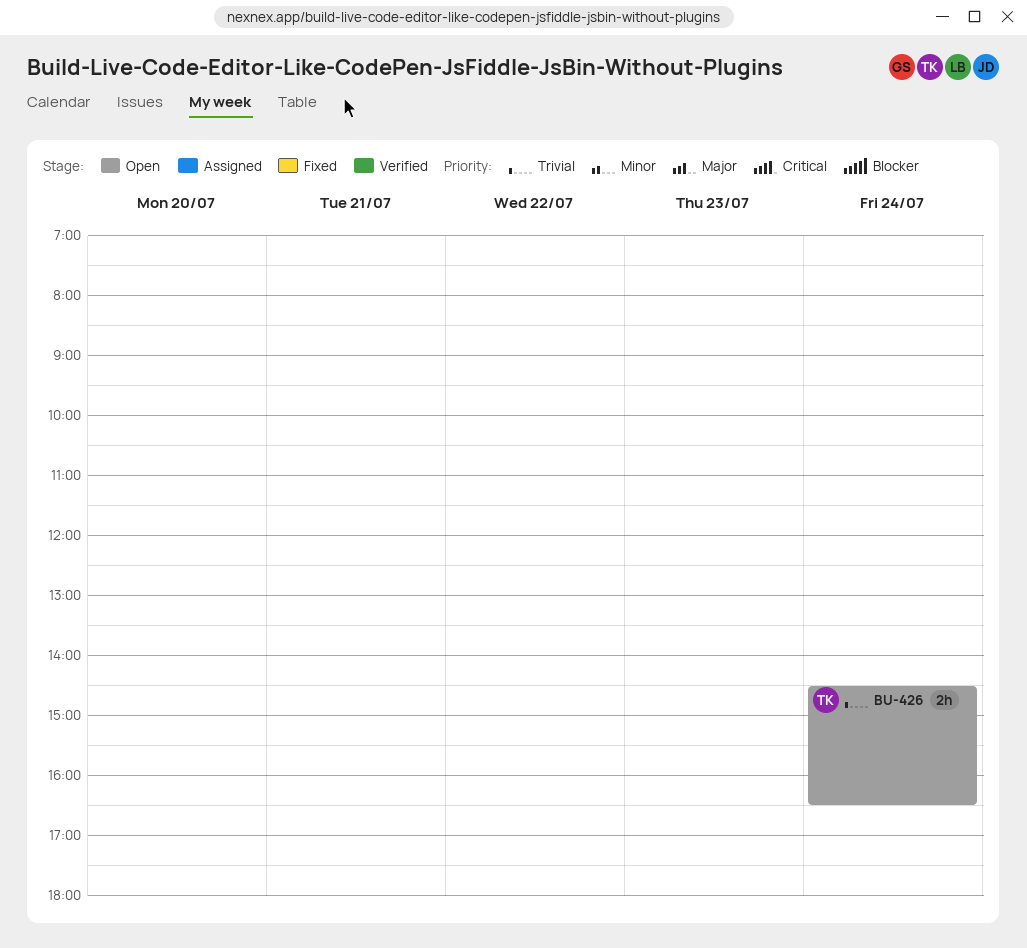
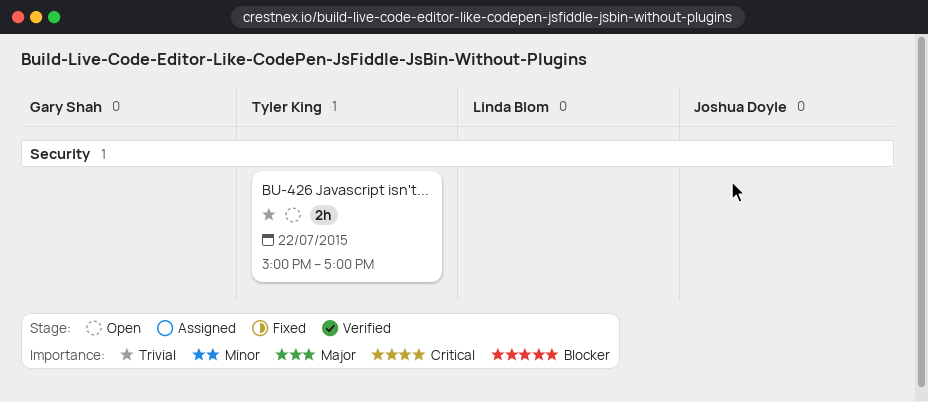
BU-426, day: Jul 24 -> Jul 22
BU-426, begins: 14:30 -> 15:00
BU-426, ends: 16:30 -> 17:00

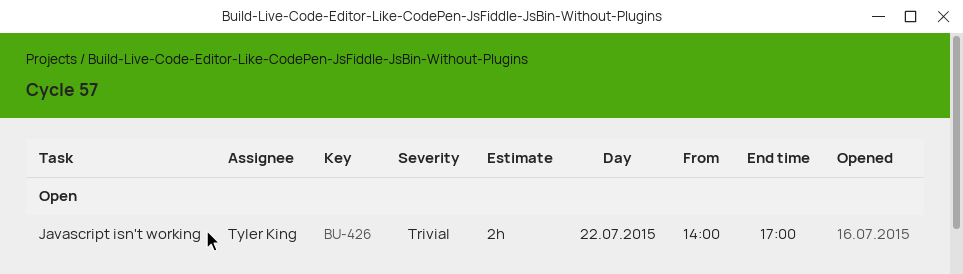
BU-426, begins: 15:00 -> 14:00

